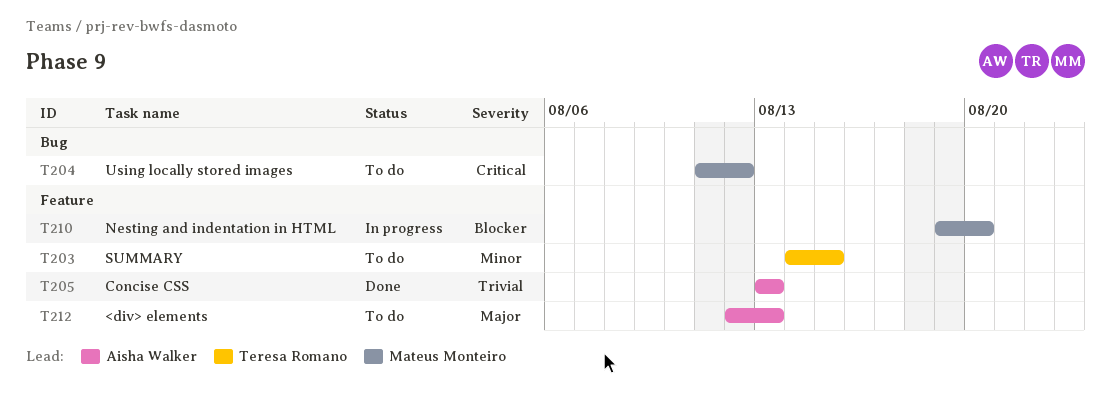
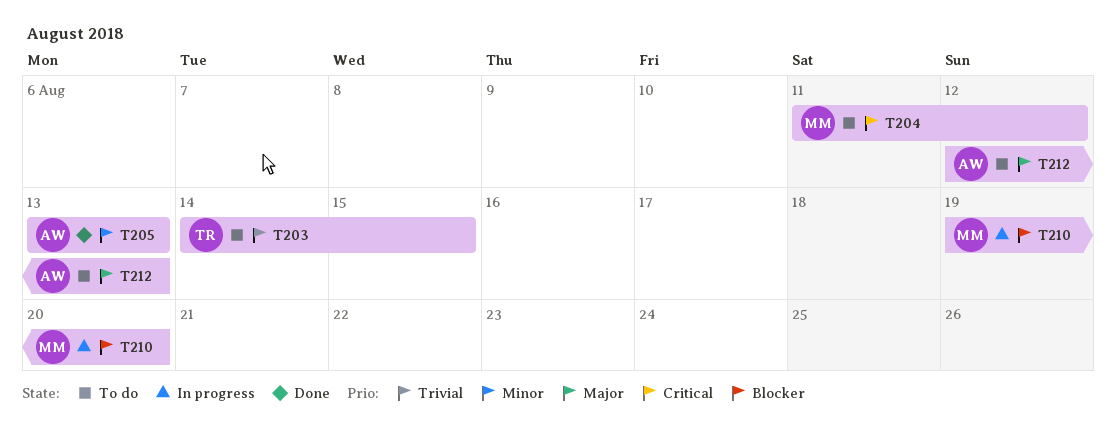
T203, priority: Minor -> Trivial
T205, priority: Trivial -> Minor

